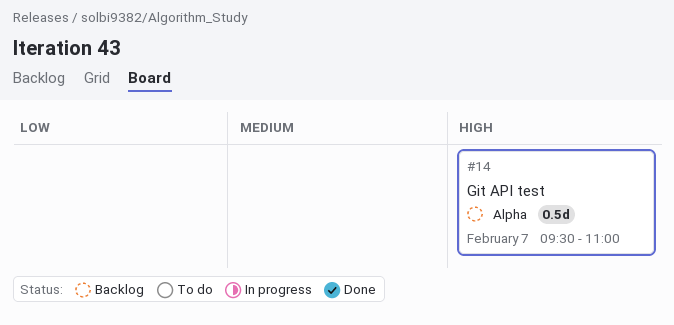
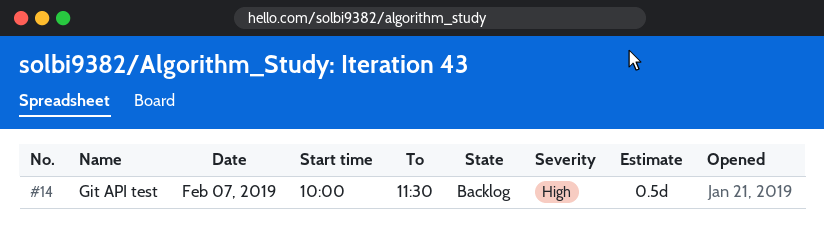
#14, begins: 09:30 -> 10:00
#14, ends: 11:00 -> 11:30

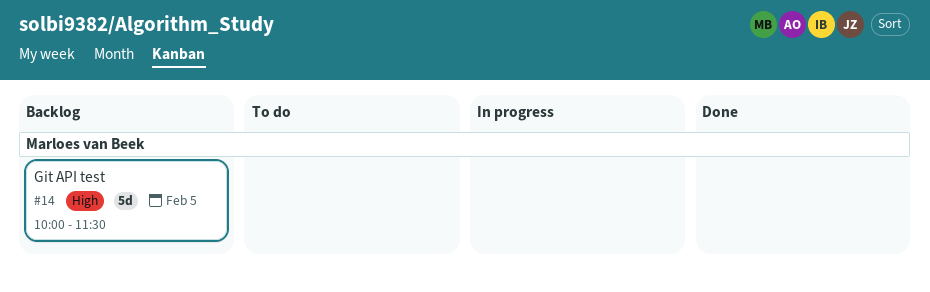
#14, estimate: 0.5d -> 5d
#14, day: Feb 7 -> Feb 5

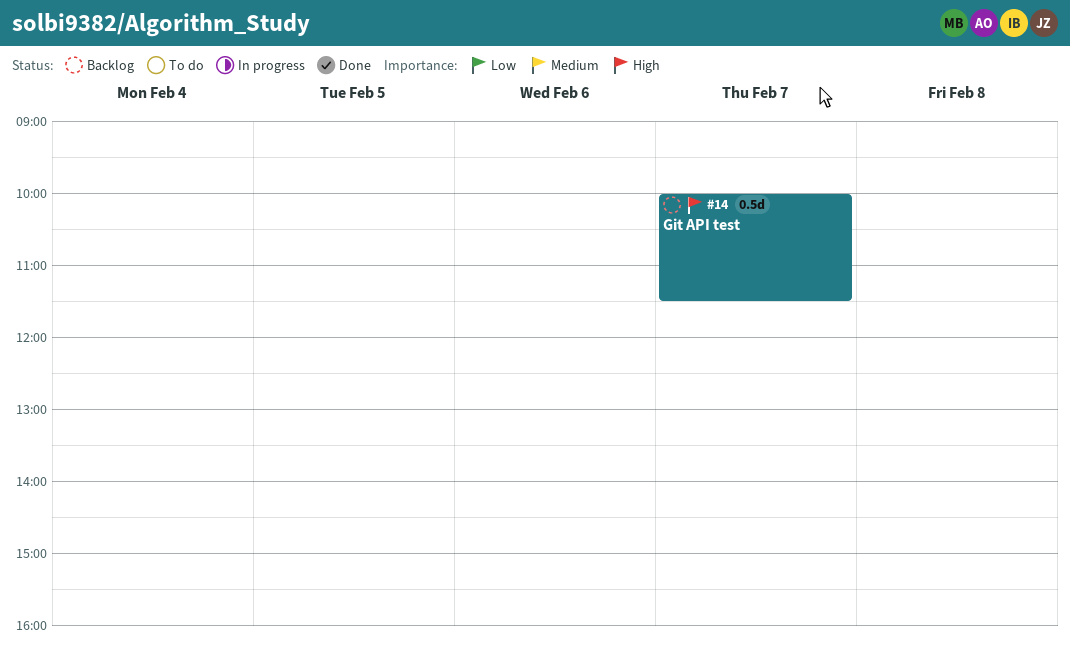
#14, estimate: 5d -> 0.5d
#14, day: Feb 5 -> Feb 7

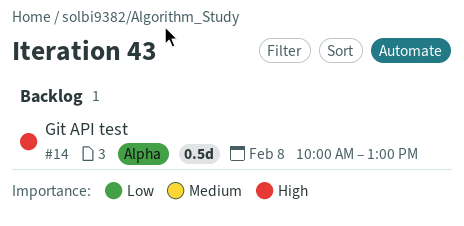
#14, day: Feb 7 -> Feb 8
#14, ends: 11:30 -> 13:00

